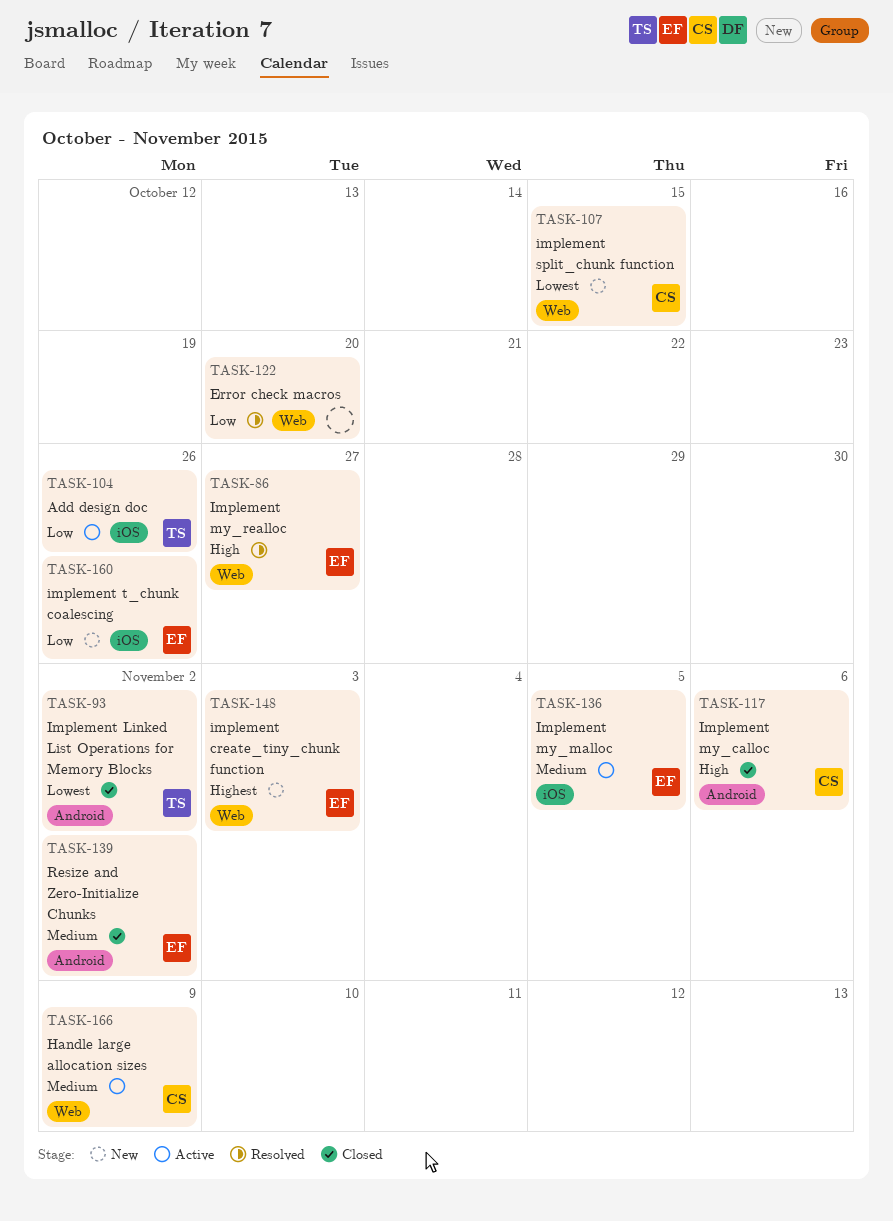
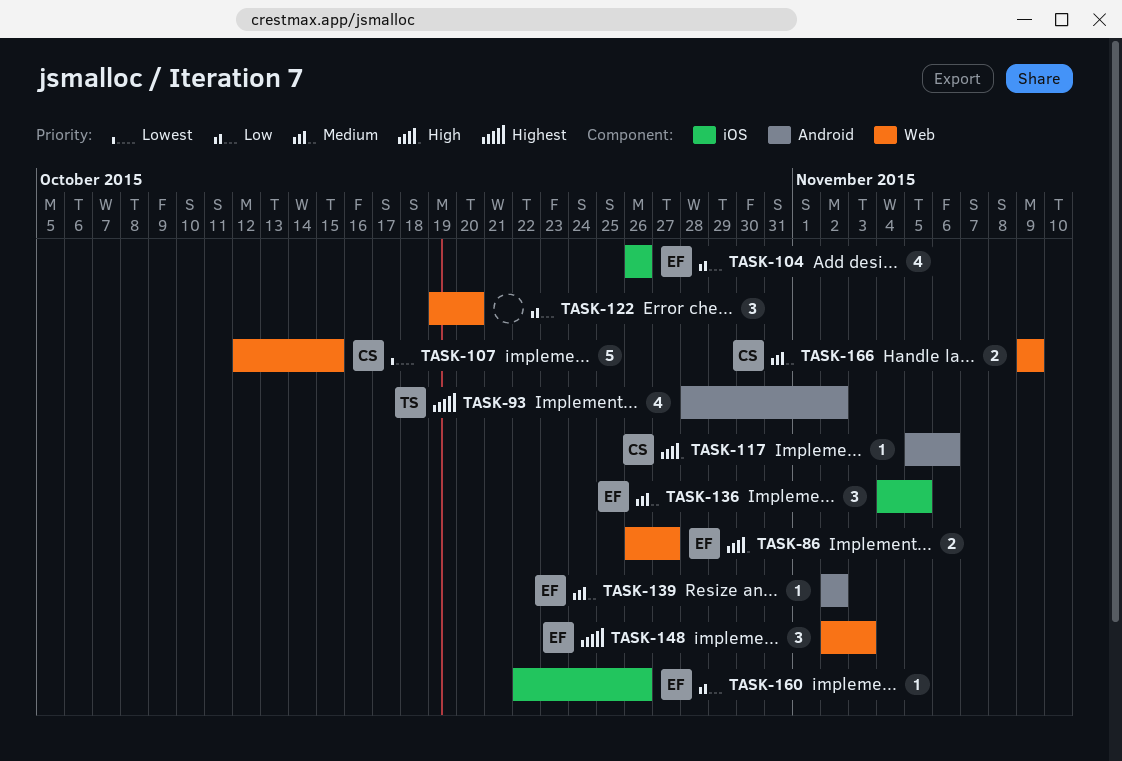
TASK-93, priority: Lowest -> Highest
TASK-104, owner: TS -> EF

